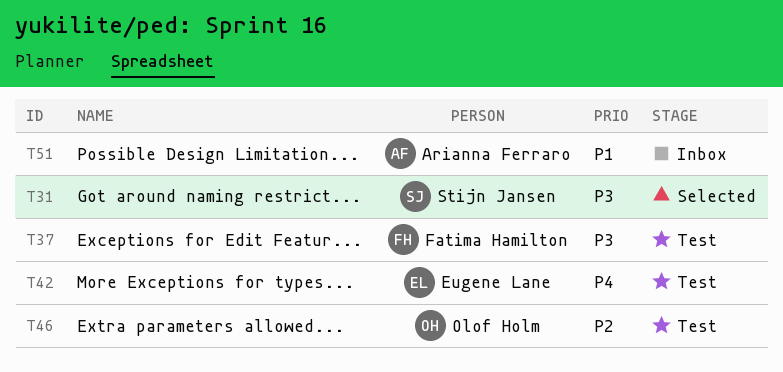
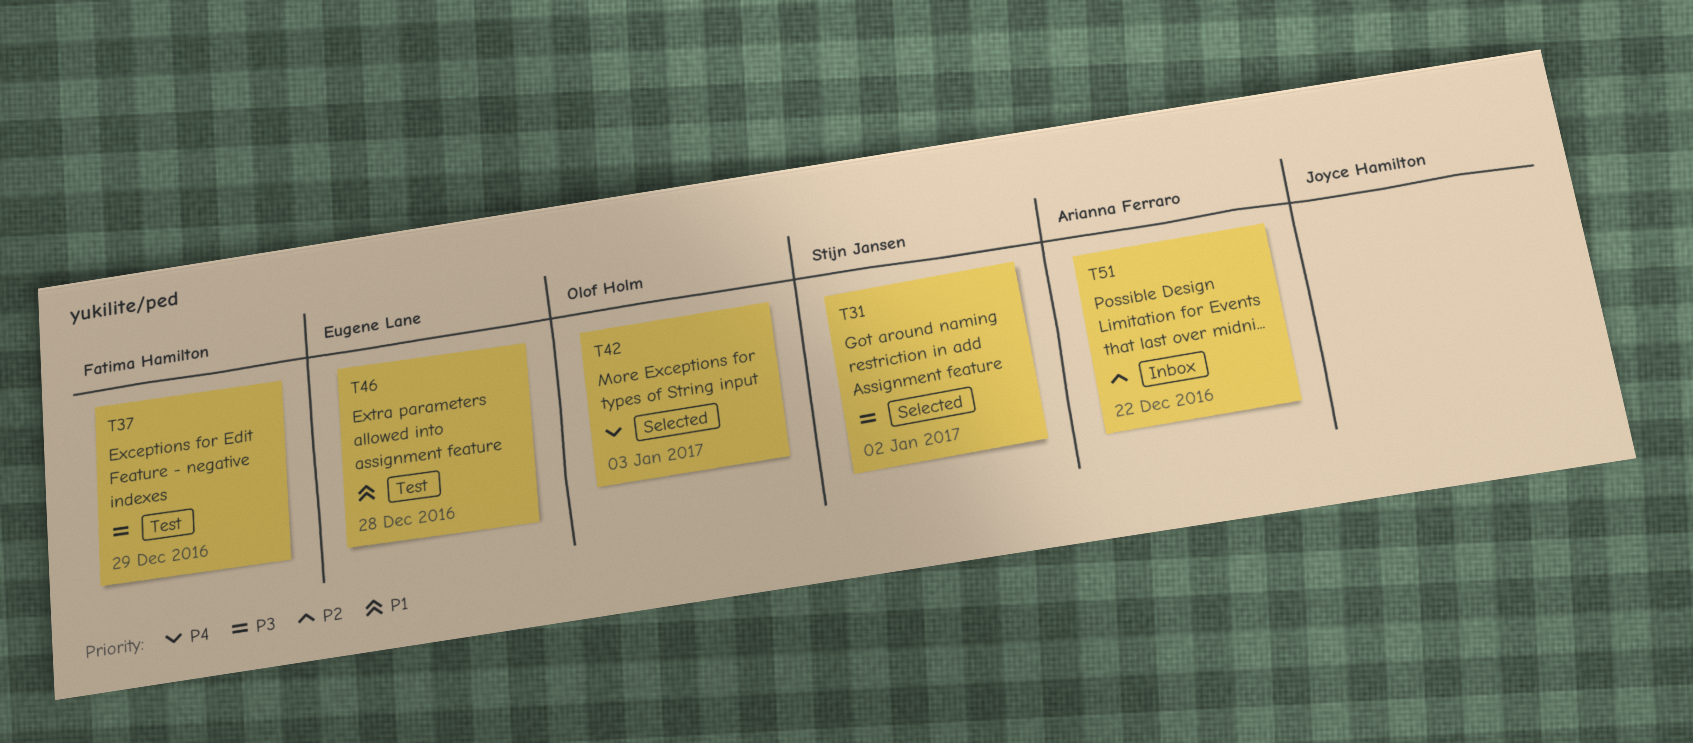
T42, status: Test -> Selected
T42, owner: Eugene Lane -> Olof Holm
T46, owner: Olof Holm -> Eugene Lane
T46, priority: P2 -> P1
T51, priority: P1 -> P2

